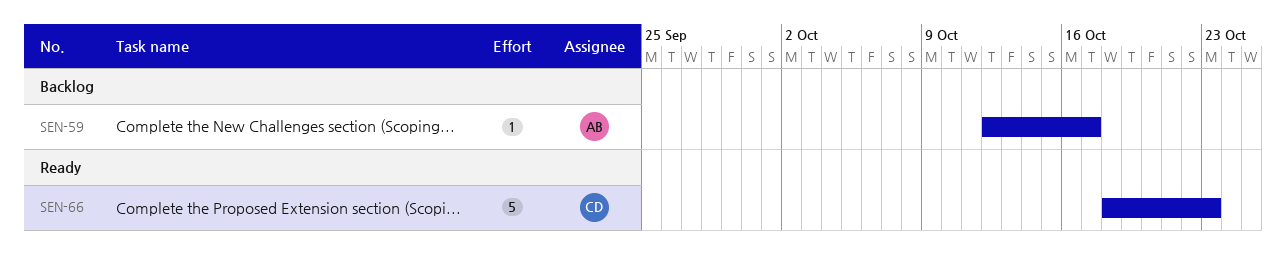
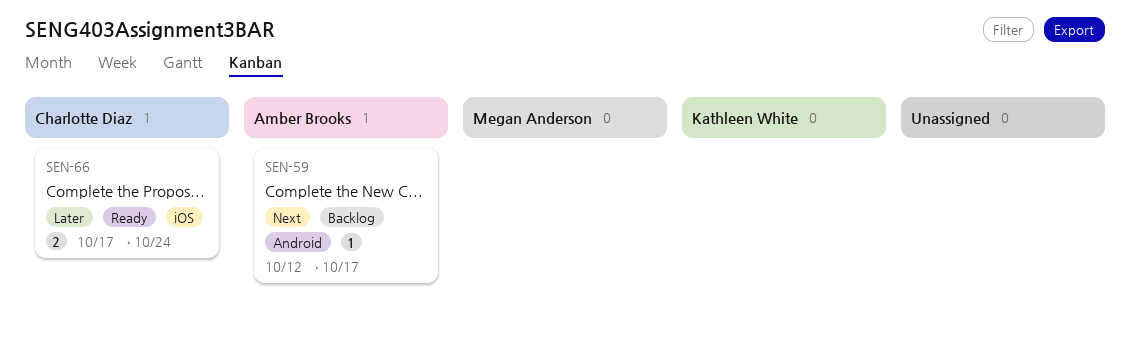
SEN-66, estimate: 5 -> 2
SEN-66, start: Oct 18 -> Oct 17
SEN-66, due: Oct 23 -> Oct 24

